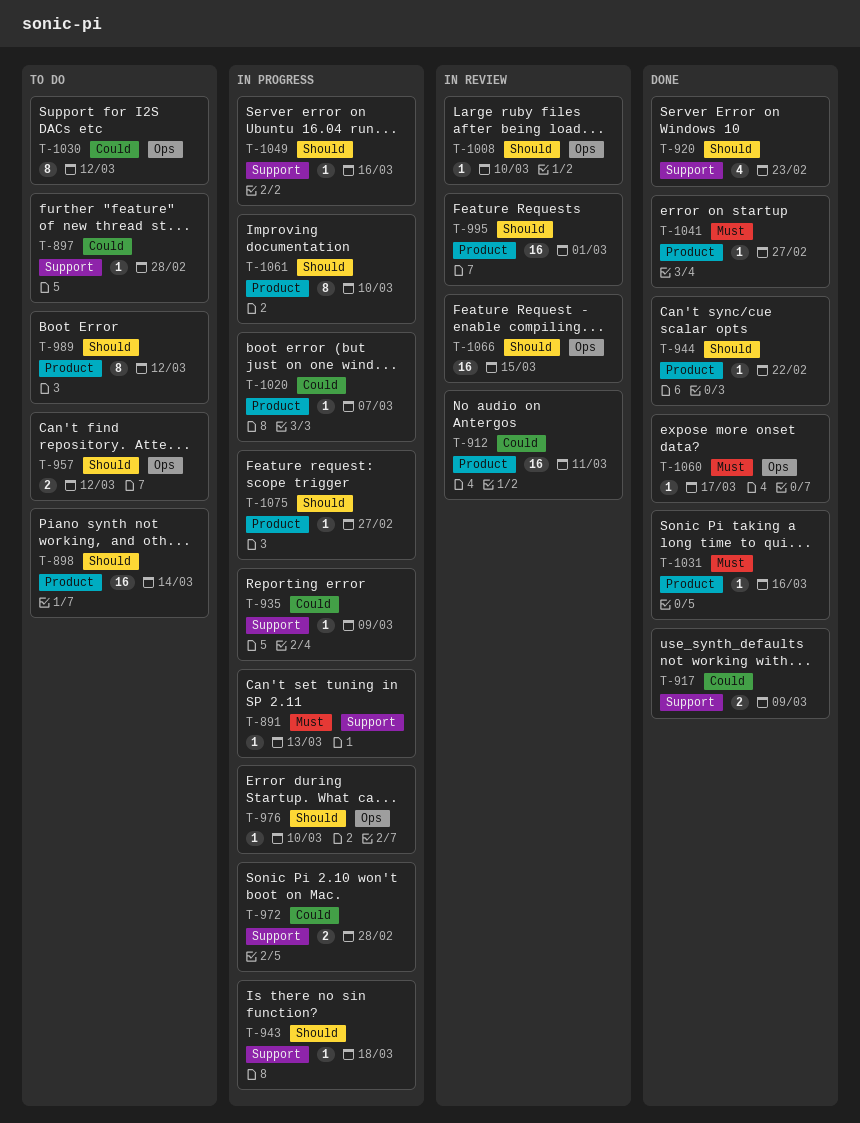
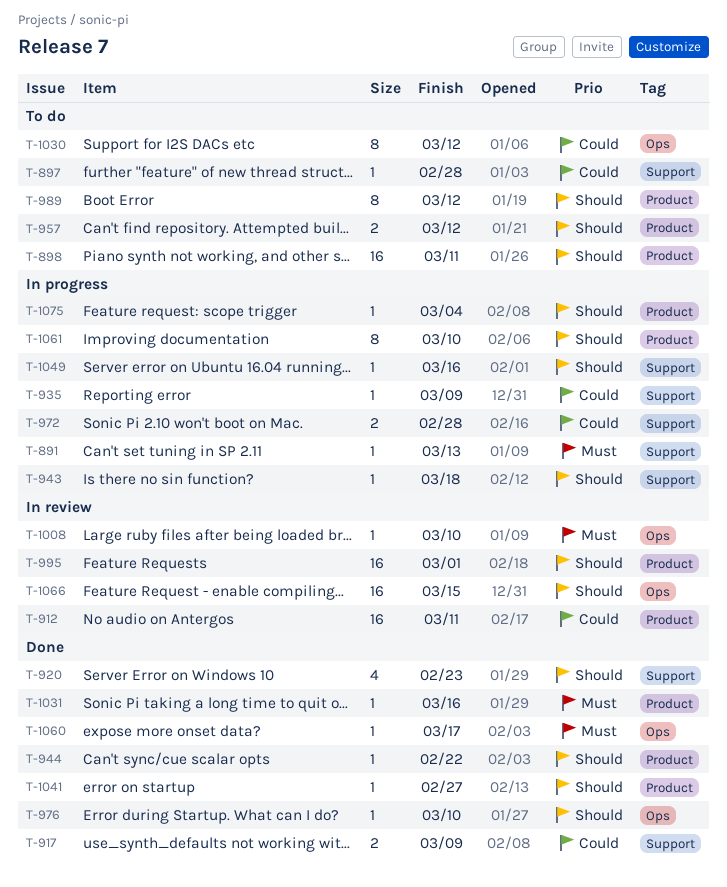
T-898, due: Mar 14 -> Mar 11
T-957, label: Ops -> Product
T-976, status: In progress -> Done
T-1008, priority: Should -> Must
T-1020: present -> none
T-1041, priority: Must -> Should
T-1075, due: Feb 27 -> Mar 4

